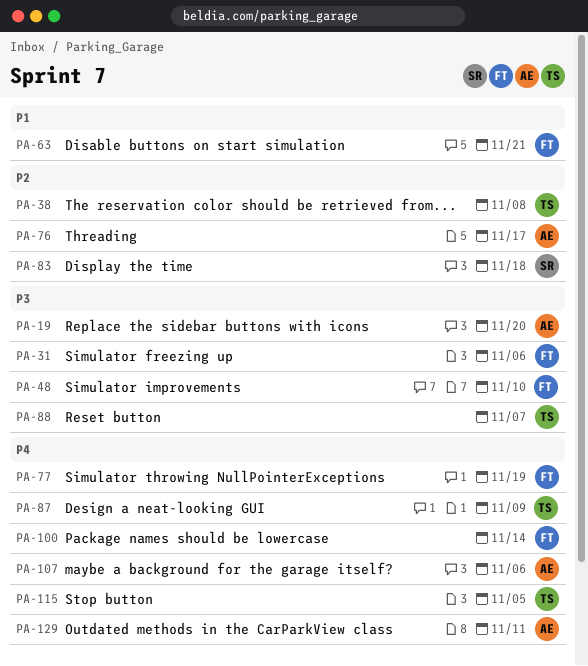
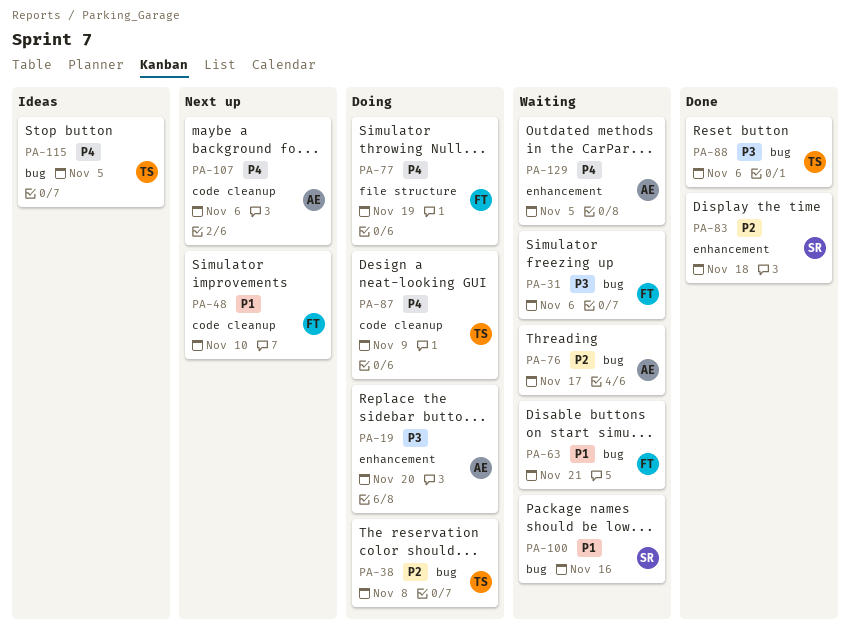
PA-48, priority: P3 -> P1
PA-88, due: Nov 7 -> Nov 6
PA-100, owner: FT -> SR
PA-100, priority: P4 -> P1
PA-100, due: Nov 14 -> Nov 16
PA-129, due: Nov 11 -> Nov 5

